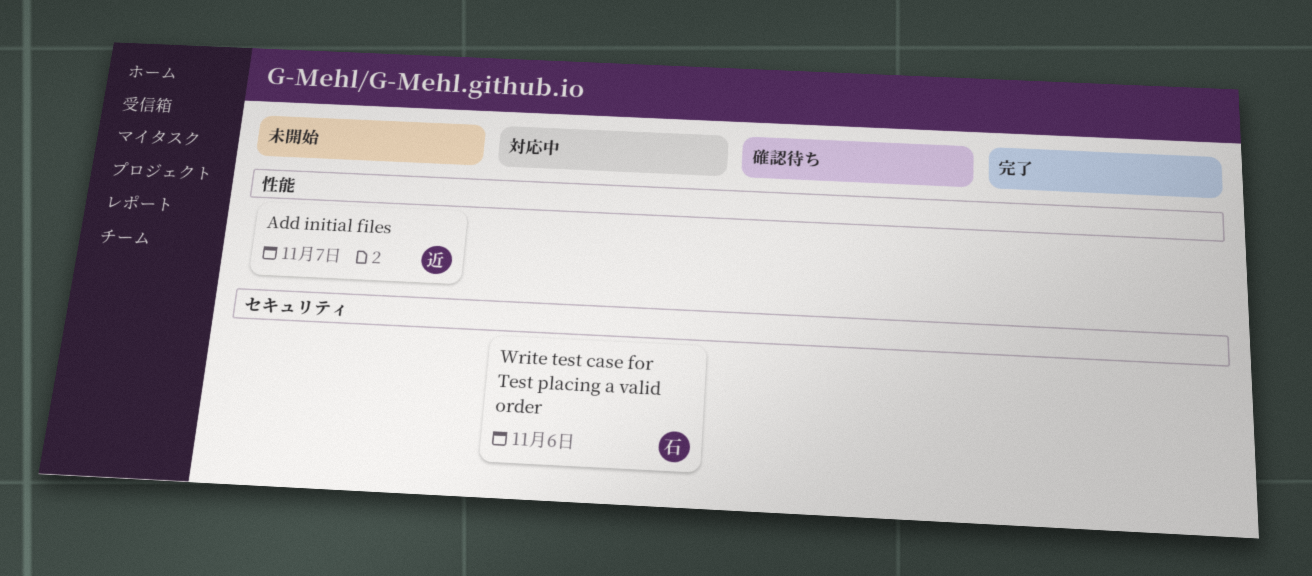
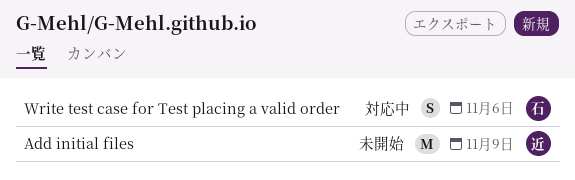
Add initial files, due: Nov 7 -> Nov 9

